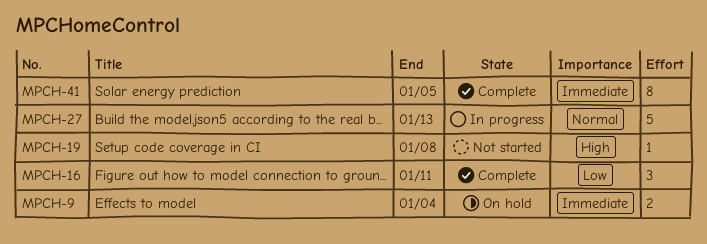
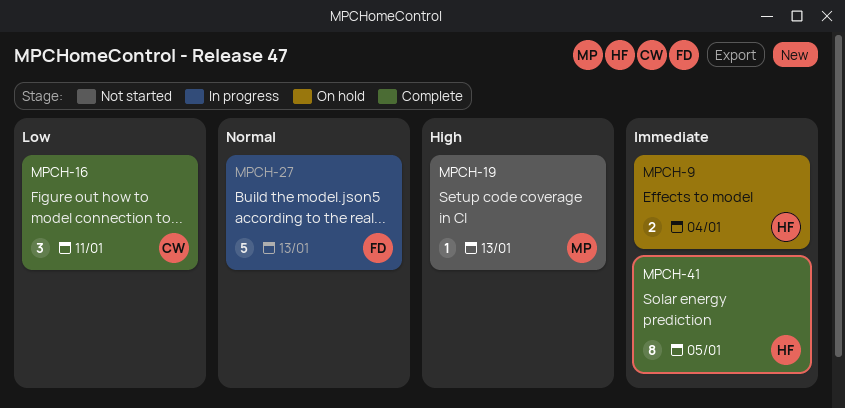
MPCH-19, due: Jan 8 -> Jan 13

